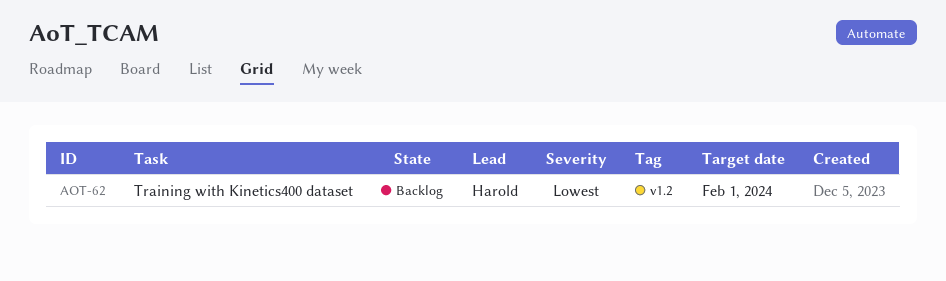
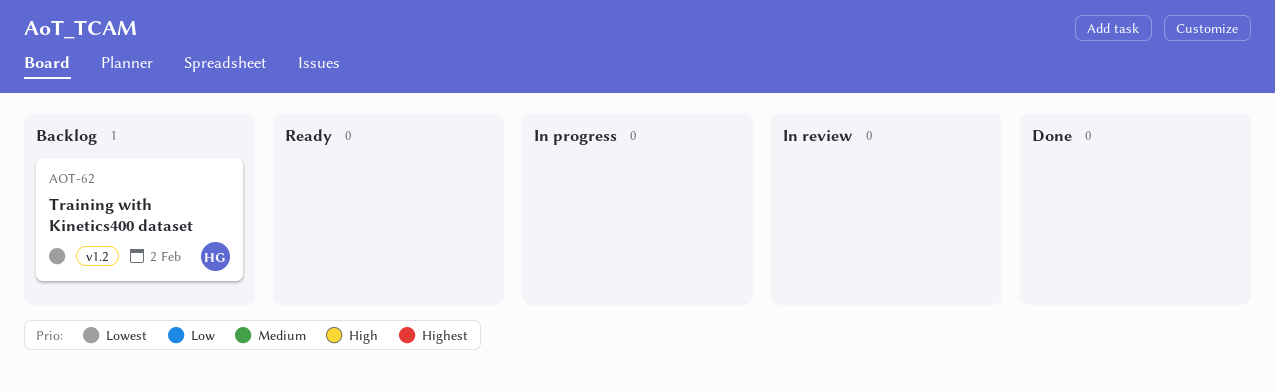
AOT-62, due: Feb 1 -> Feb 2

